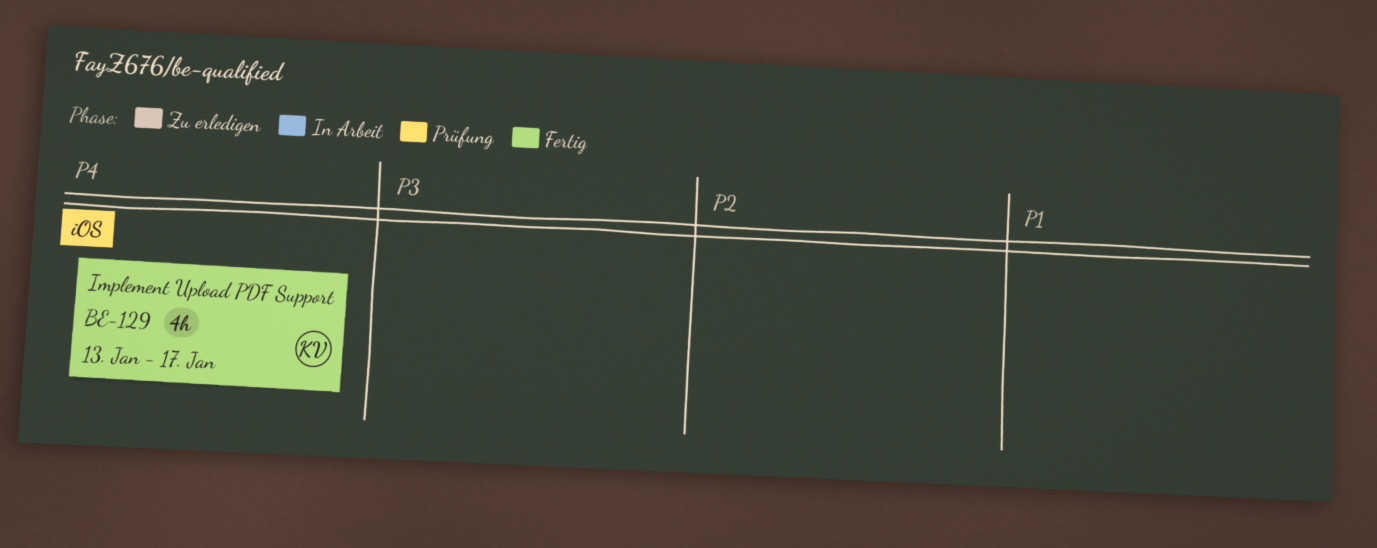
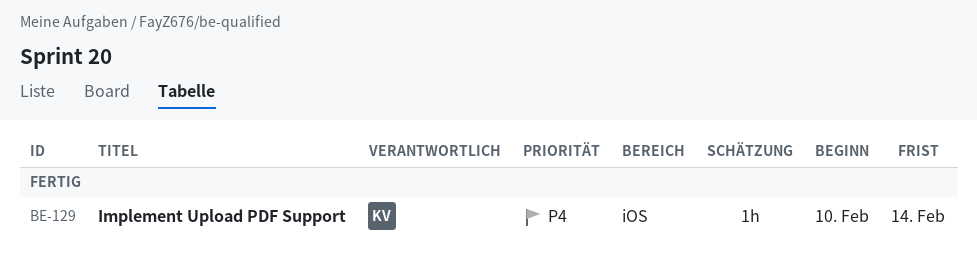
BE-129, estimate: 4h -> 1h
BE-129, start: Jan 13 -> Feb 10
BE-129, due: Jan 17 -> Feb 14

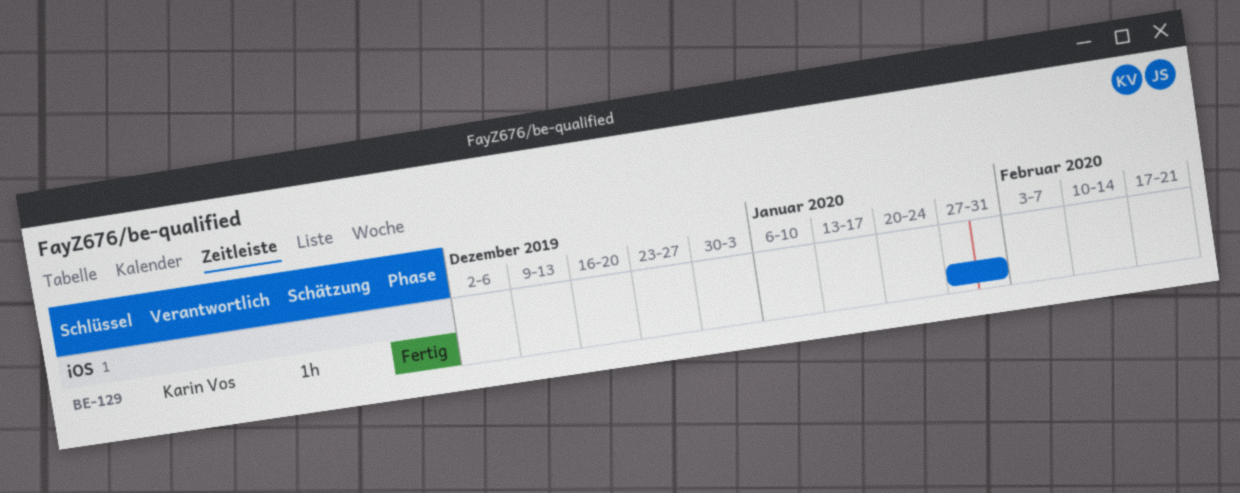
BE-129, start: Feb 10 -> Jan 27
BE-129, due: Feb 14 -> Jan 31

